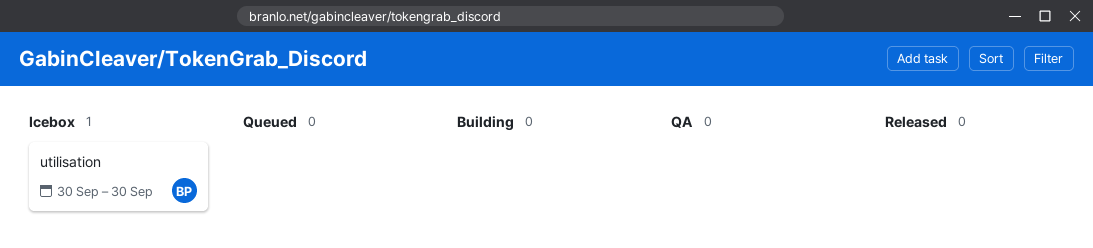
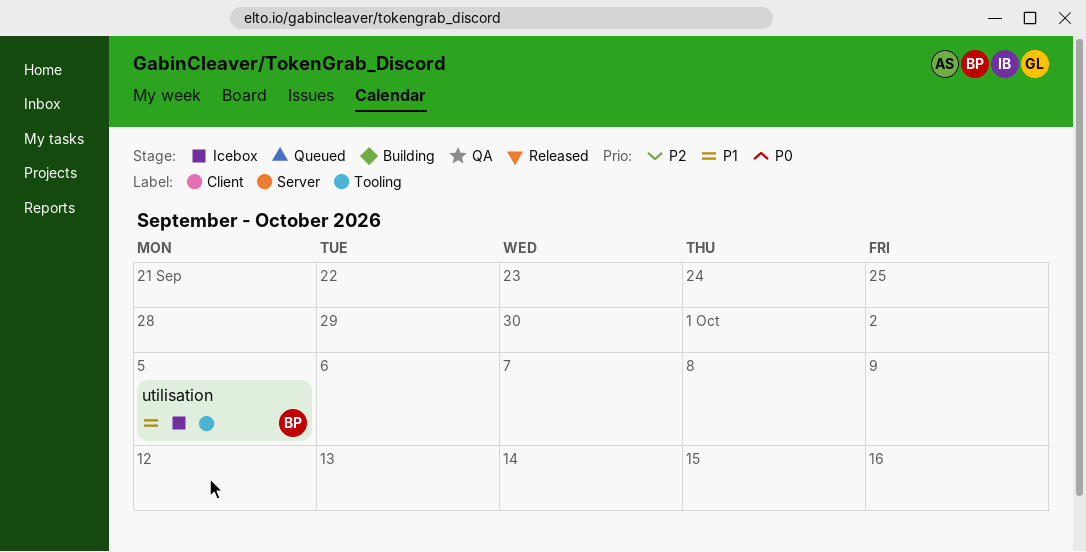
utilisation, due: Sep 30 -> Oct 5

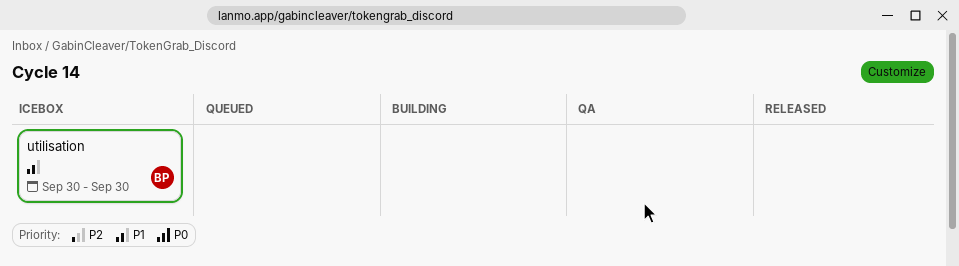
utilisation, due: Oct 5 -> Sep 30

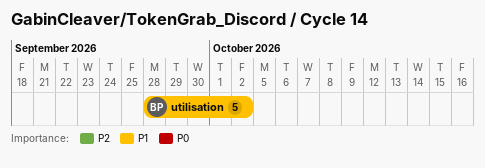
utilisation, start: Sep 30 -> Sep 28
utilisation, due: Sep 30 -> Oct 2

